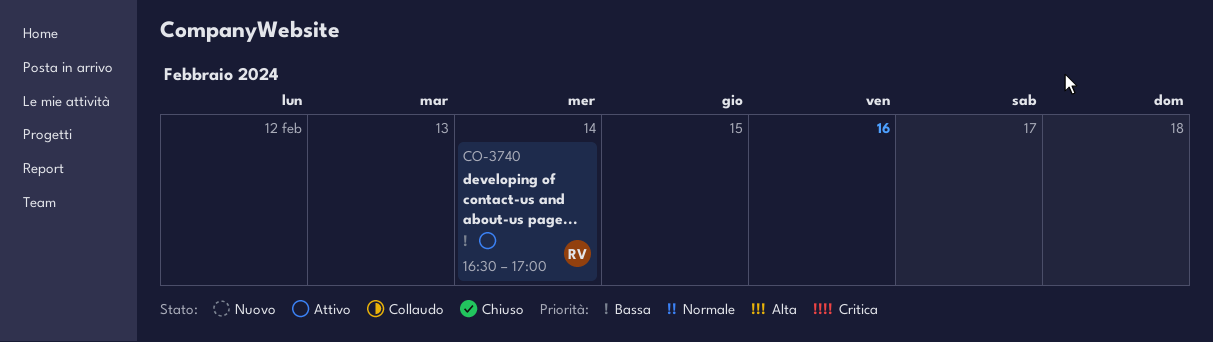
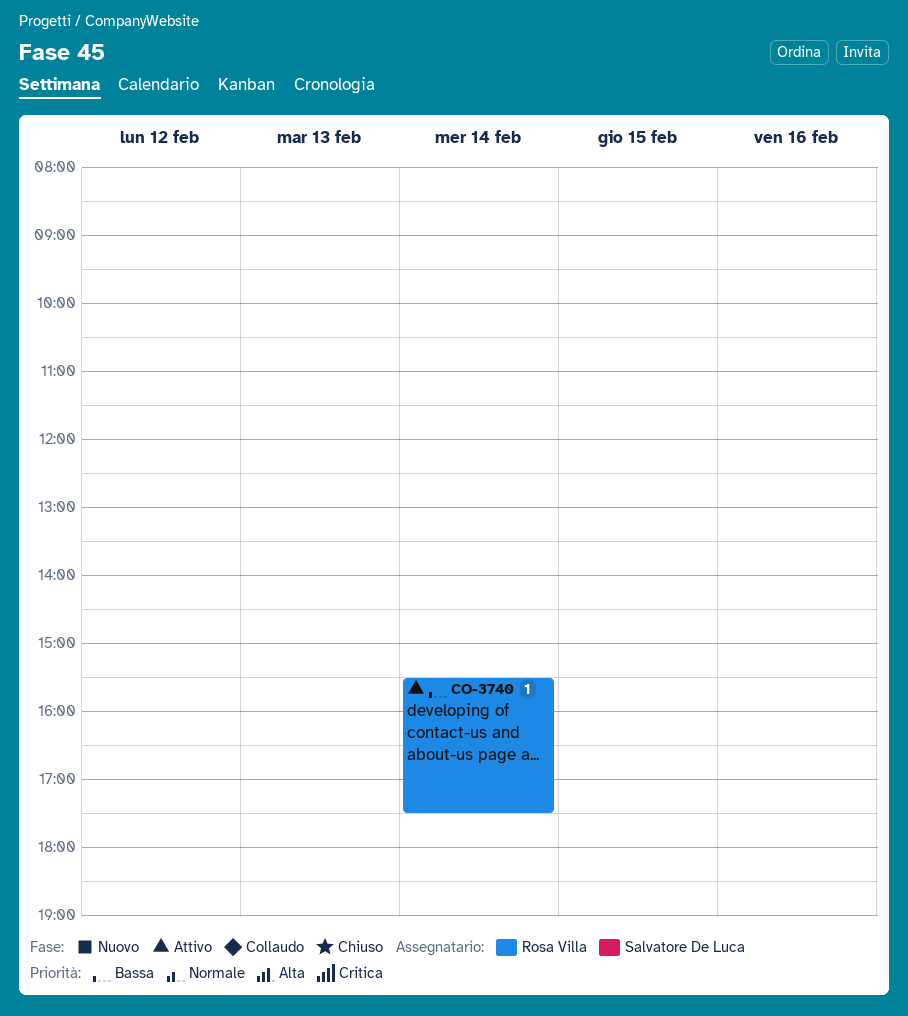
CO-3740, begins: 16:30 -> 15:30
CO-3740, ends: 17:00 -> 17:30

